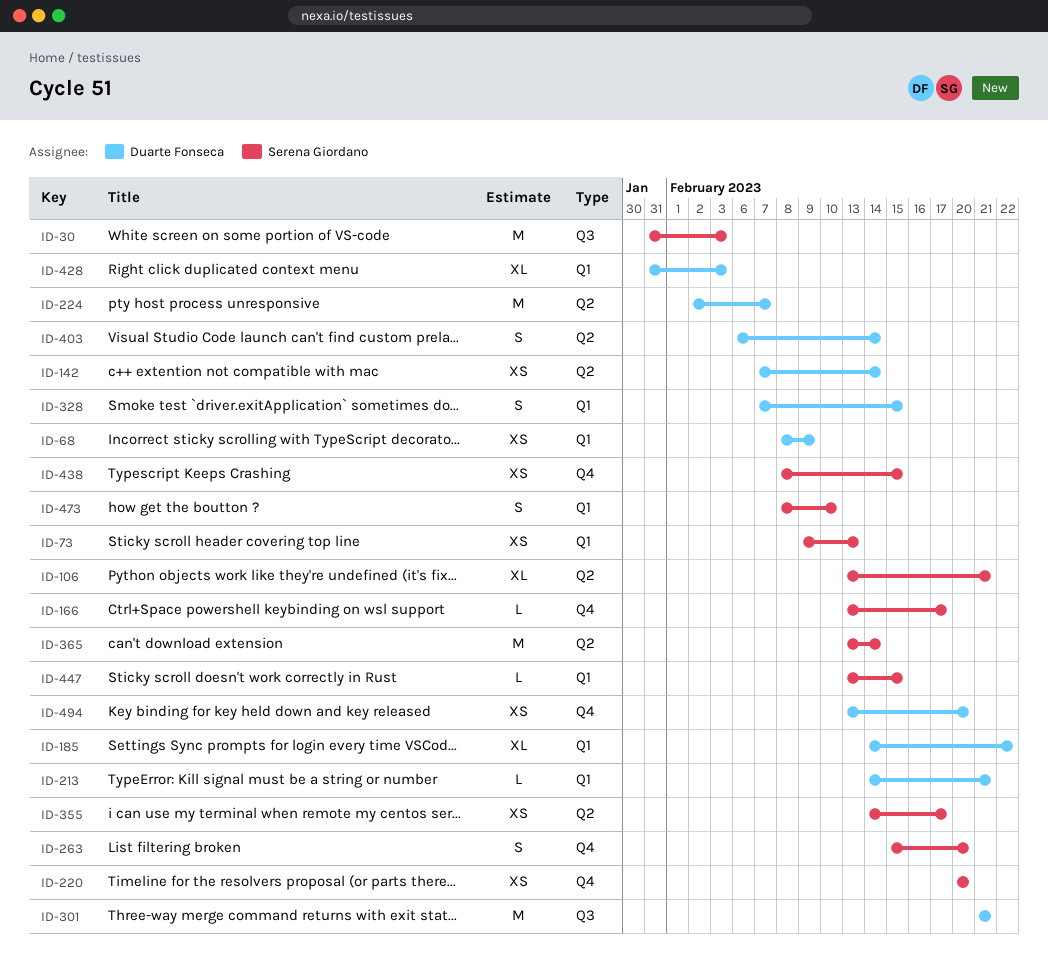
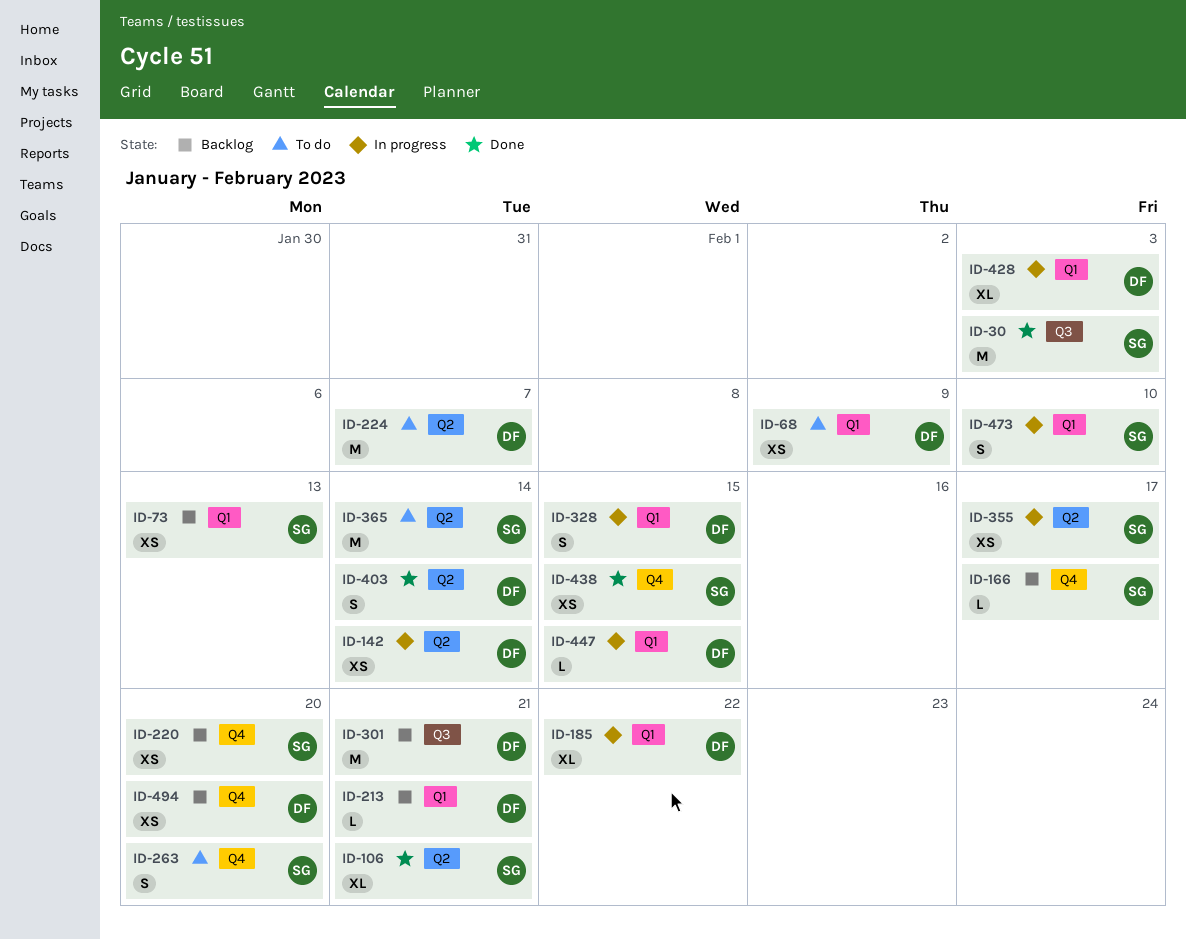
ID-447, owner: Serena Giordano -> Duarte Fonseca

